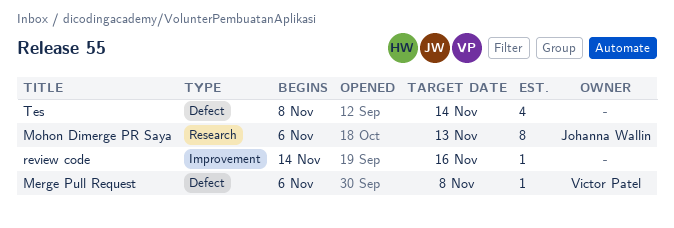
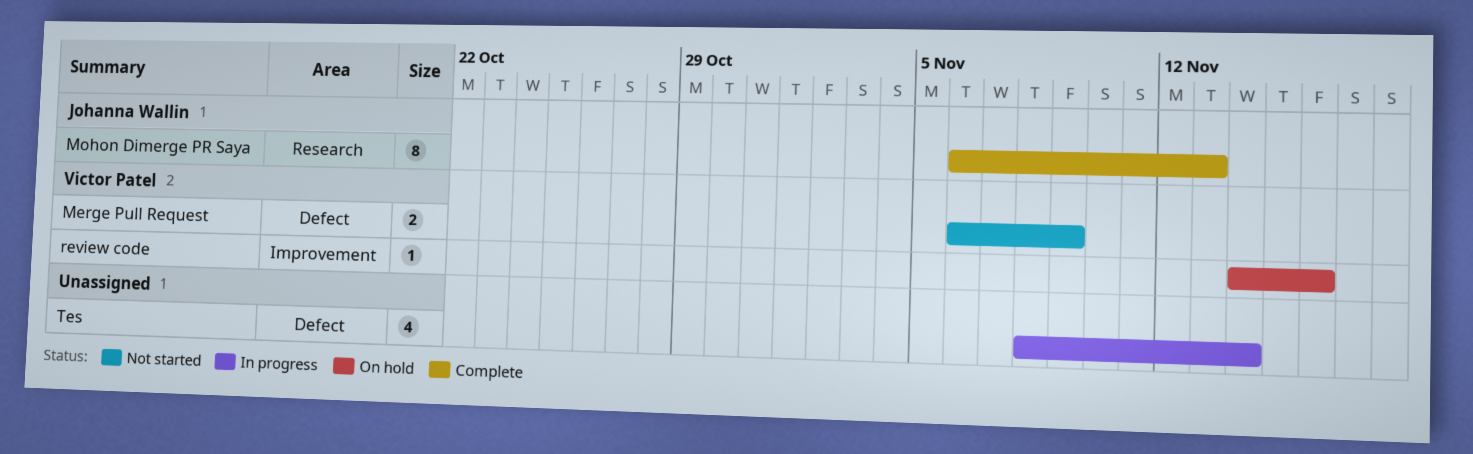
Merge Pull Request, estimate: 1 -> 2
Merge Pull Request, due: Nov 8 -> Nov 9
review code, owner: none -> Victor Patel

